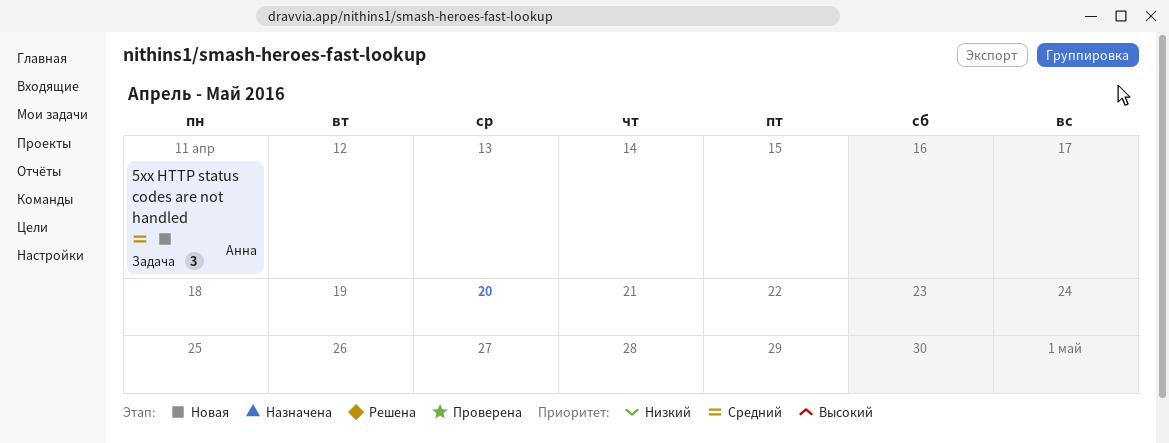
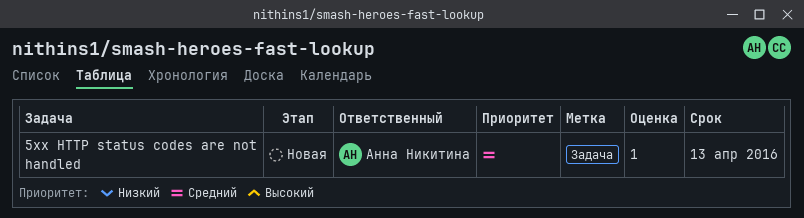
5xx HTTP status codes are not handled, estimate: 3 -> 1
5xx HTTP status codes are not handled, due: Apr 11 -> Apr 13

